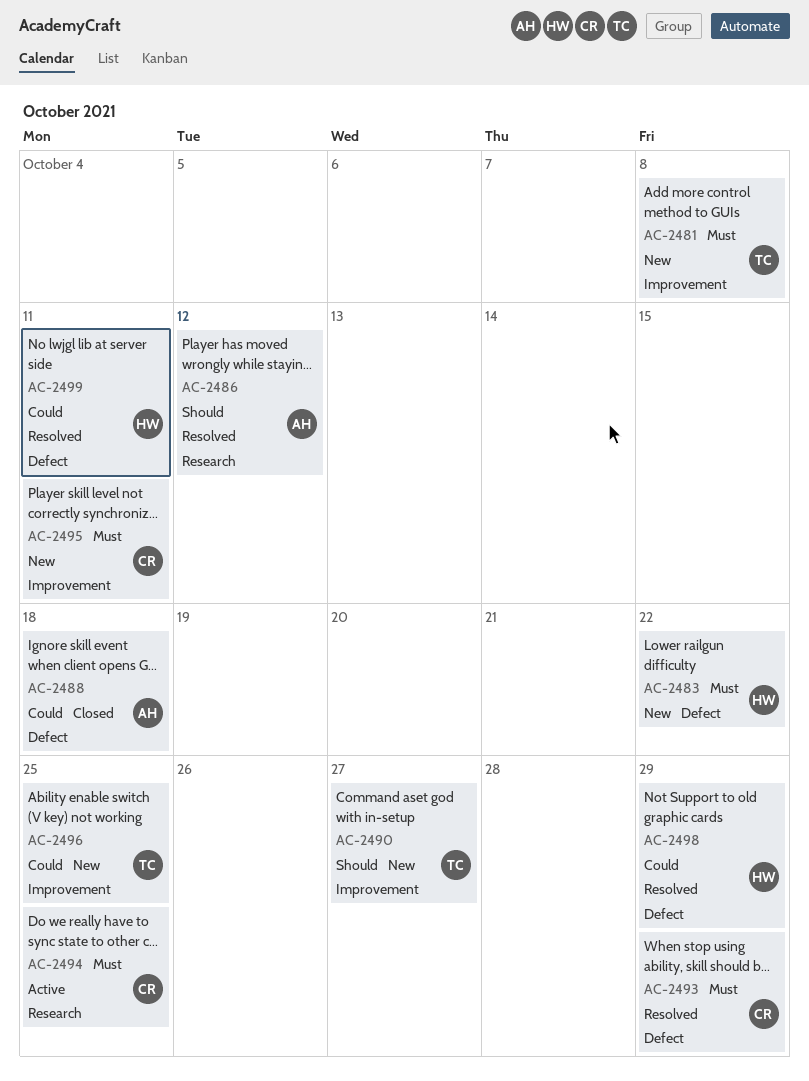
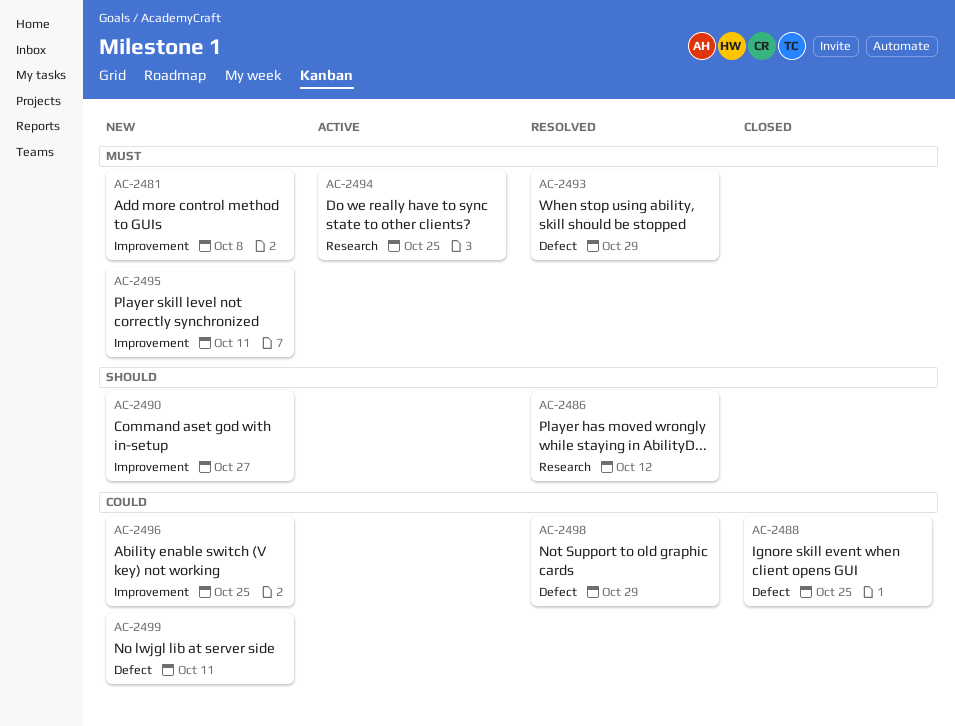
AC-2483: present -> none
AC-2488, due: Oct 18 -> Oct 25
AC-2499, status: Resolved -> New

